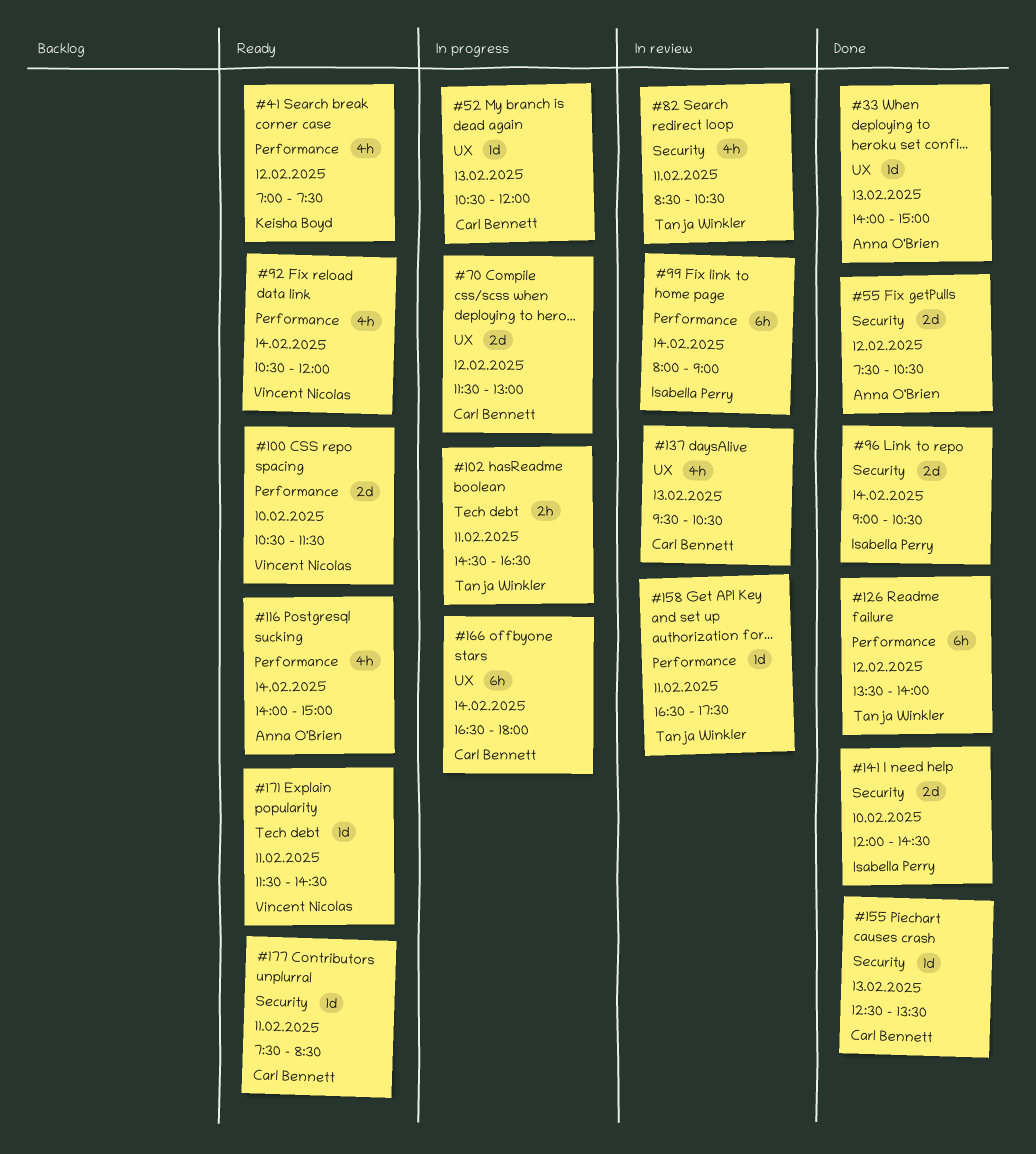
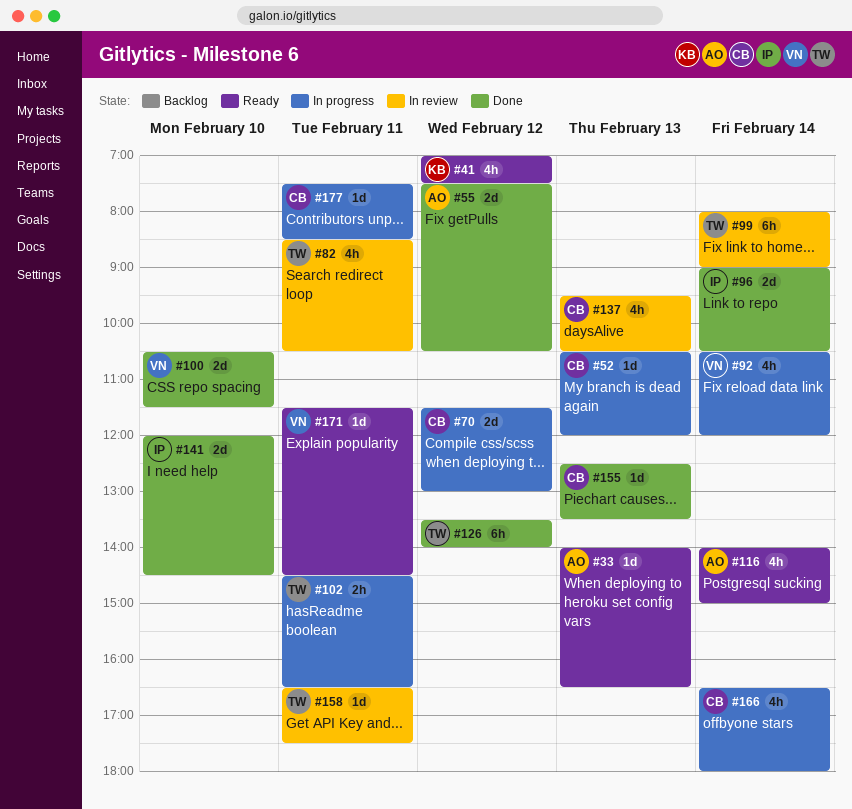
#33, status: Done -> Ready
#33, ends: 15:00 -> 16:30
#92, status: Ready -> In progress
#99, owner: Isabella Perry -> Tanja Winkler
#100, status: Ready -> Done
#166, estimate: 6h -> 4h
#177, status: Ready -> In progress

